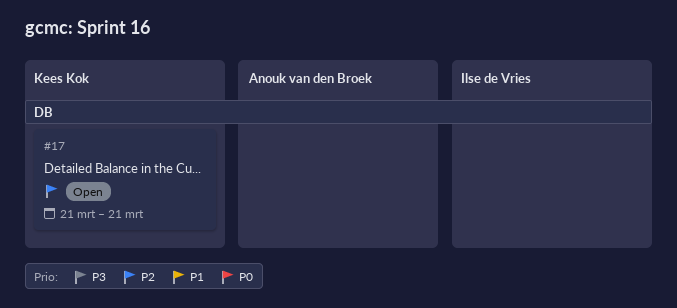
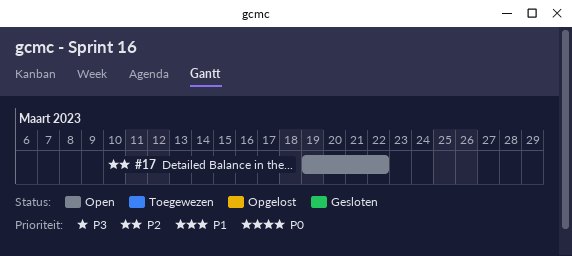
#17, start: Mar 21 -> Mar 19
#17, due: Mar 21 -> Mar 22

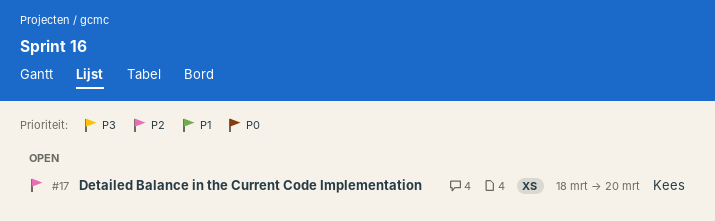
#17, start: Mar 19 -> Mar 18
#17, due: Mar 22 -> Mar 20

